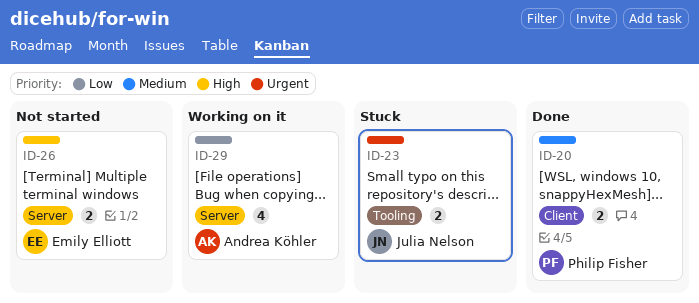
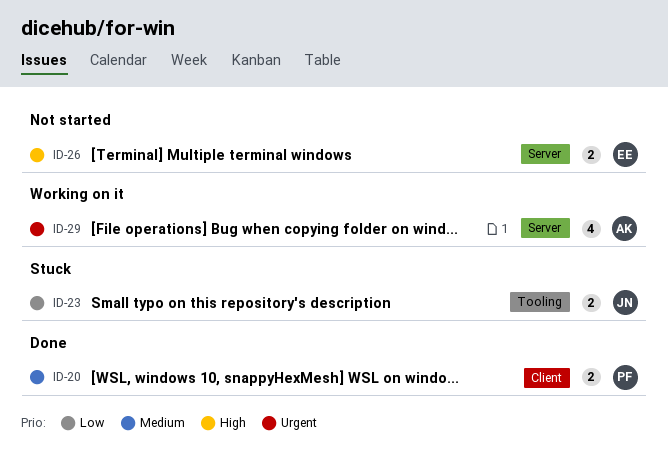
ID-23, priority: Urgent -> Low
ID-29, priority: Low -> Urgent

